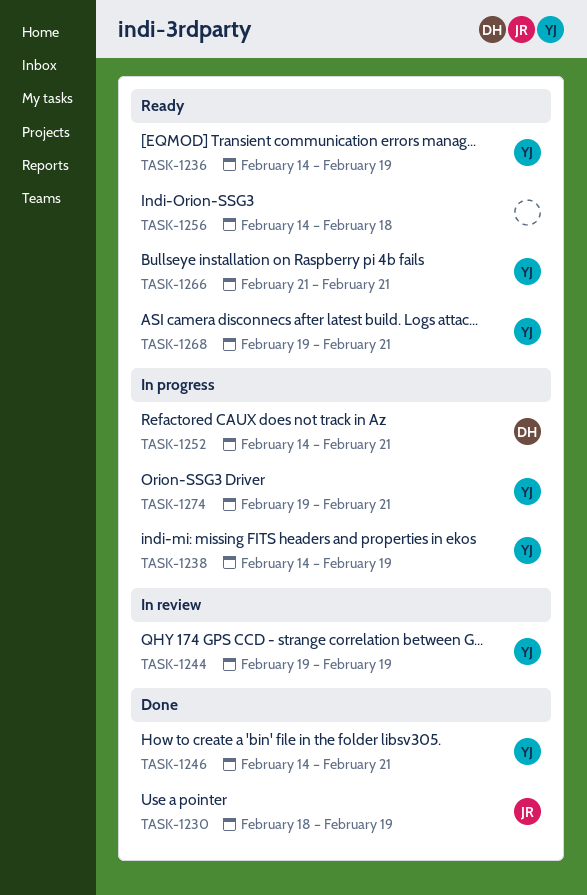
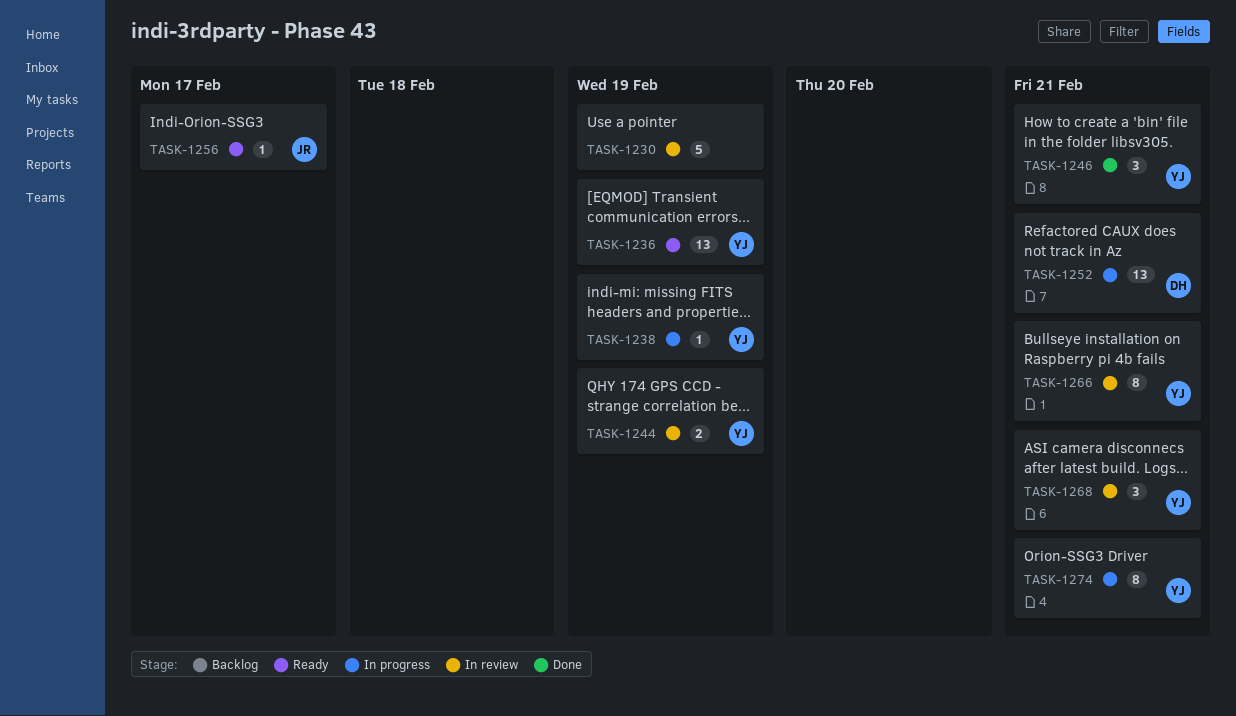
TASK-1230, status: Done -> In review
TASK-1230, owner: JR -> none
TASK-1256, owner: none -> JR
TASK-1256, due: Feb 18 -> Feb 17
TASK-1266, status: Ready -> In review
TASK-1268, status: Ready -> In review

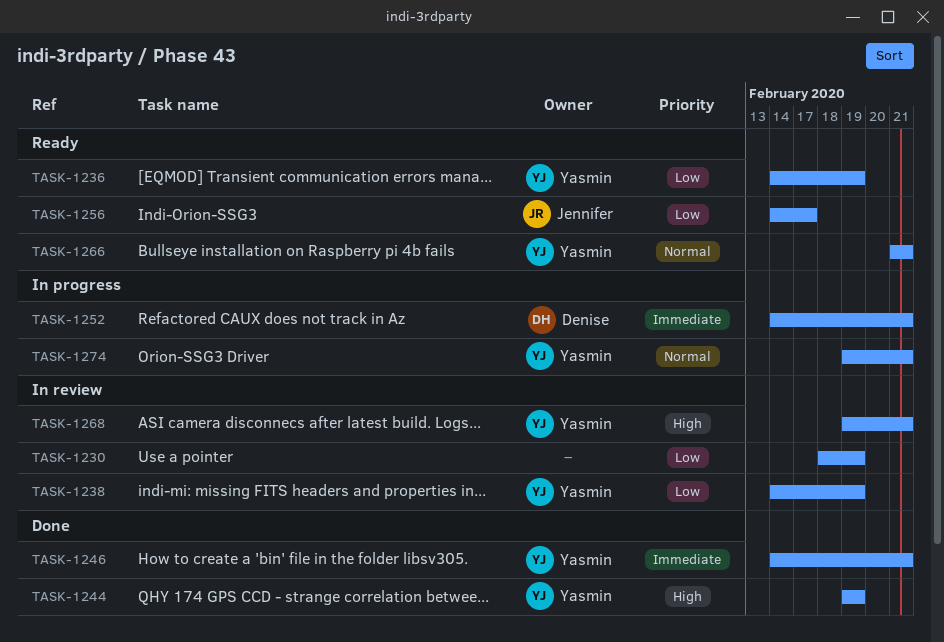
TASK-1238, status: In progress -> In review
TASK-1244, status: In review -> Done
TASK-1266, status: In review -> Ready

